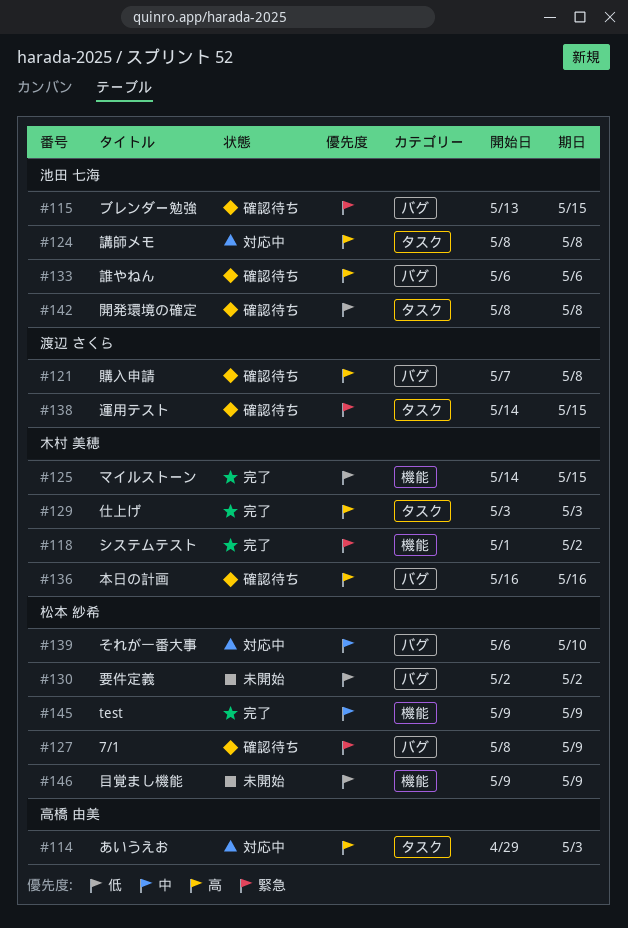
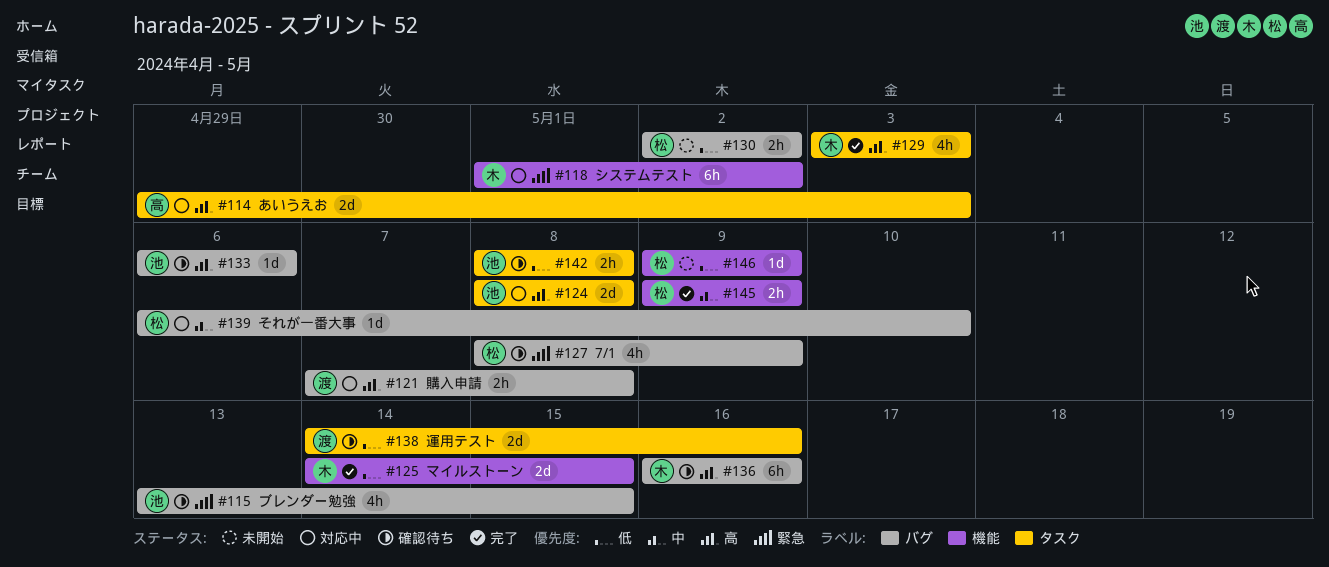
#118, status: 完了 -> 対応中
#121, status: 確認待ち -> 対応中
#138, priority: 緊急 -> 低
#138, due: May 15 -> May 16

